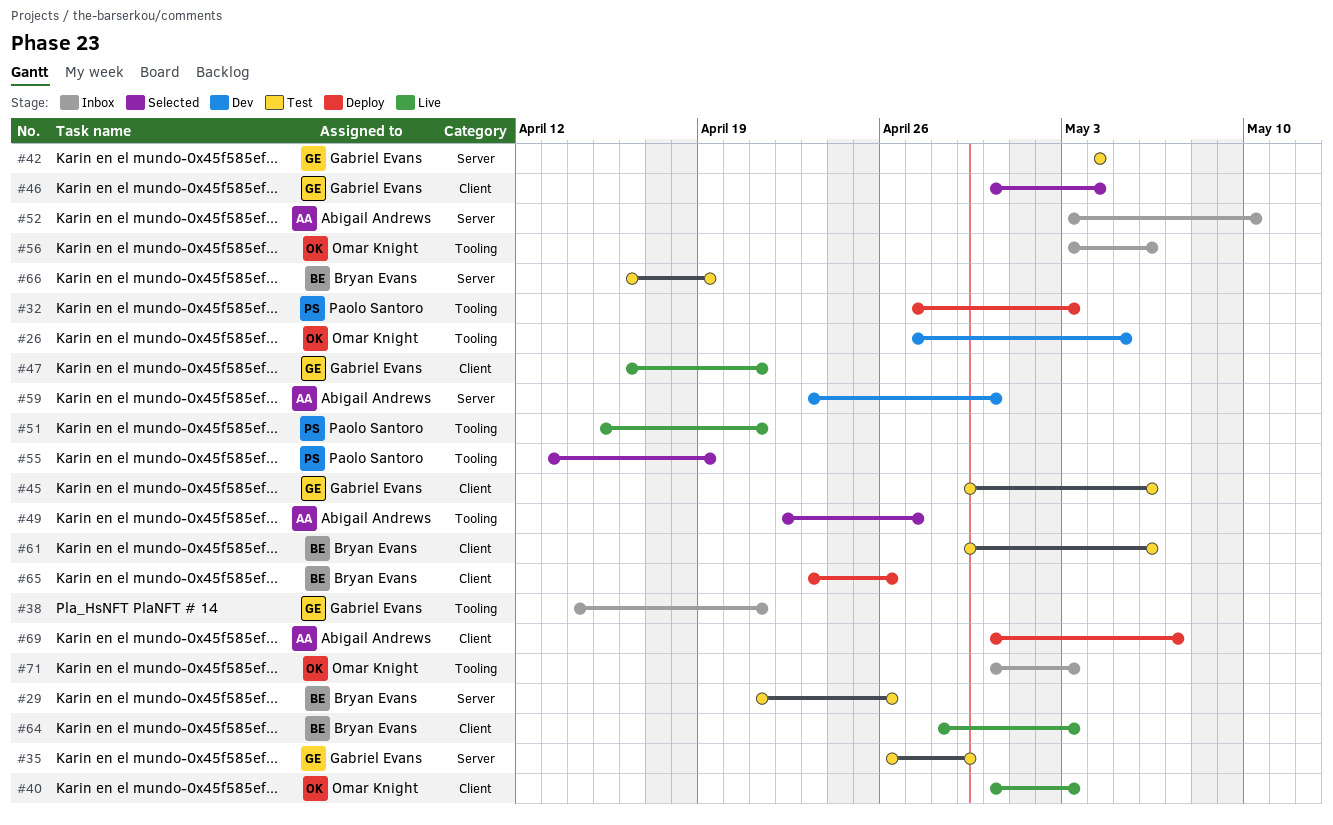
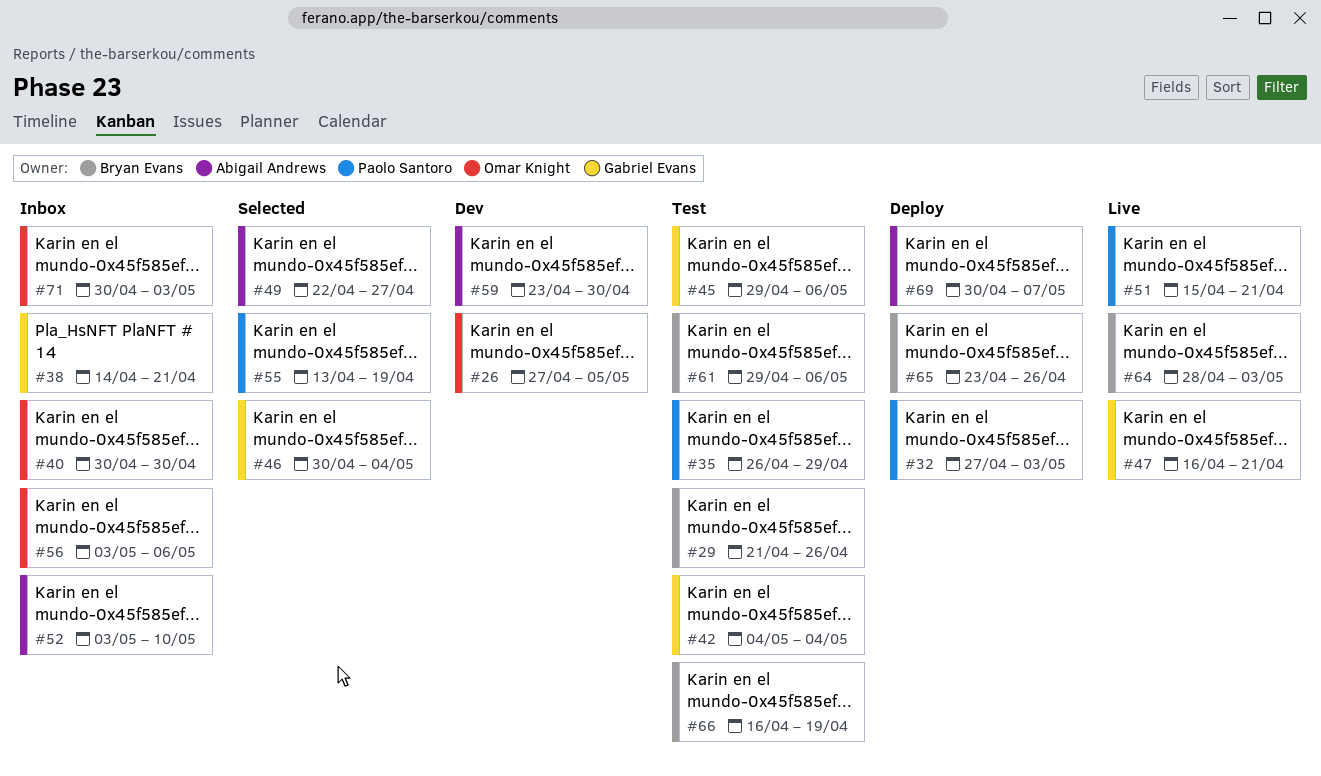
#35, owner: Gabriel Evans -> Paolo Santoro
#40, status: Live -> Inbox
#40, due: May 3 -> Apr 30

